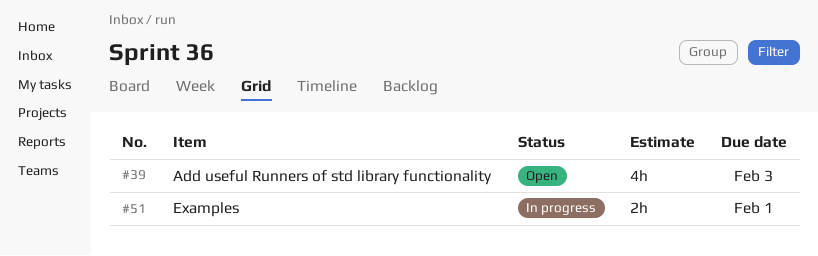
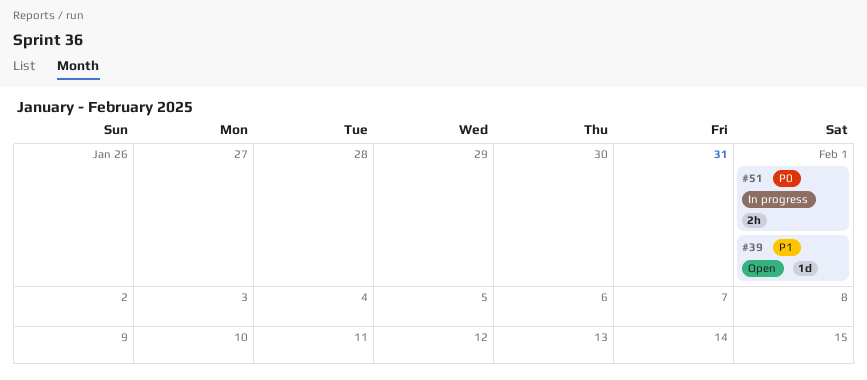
#39, estimate: 4h -> 1d
#39, due: Feb 3 -> Feb 1

